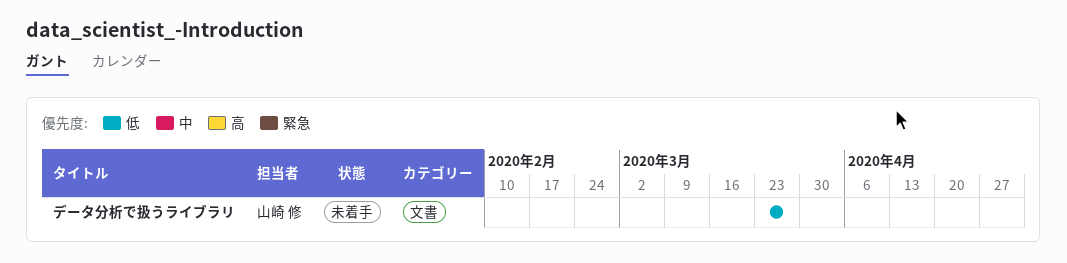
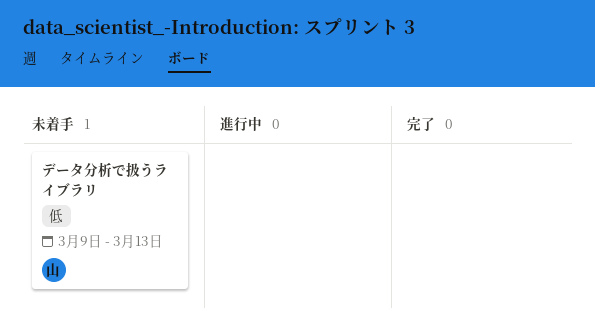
データ分析で扱うライブラリ, start: Mar 23 -> Mar 9
データ分析で扱うライブラリ, due: Mar 27 -> Mar 13

